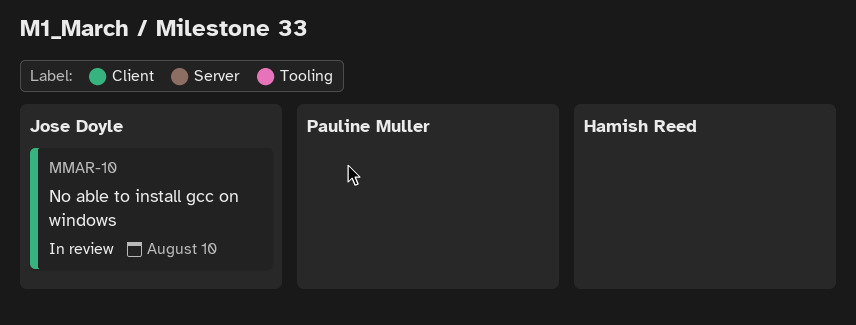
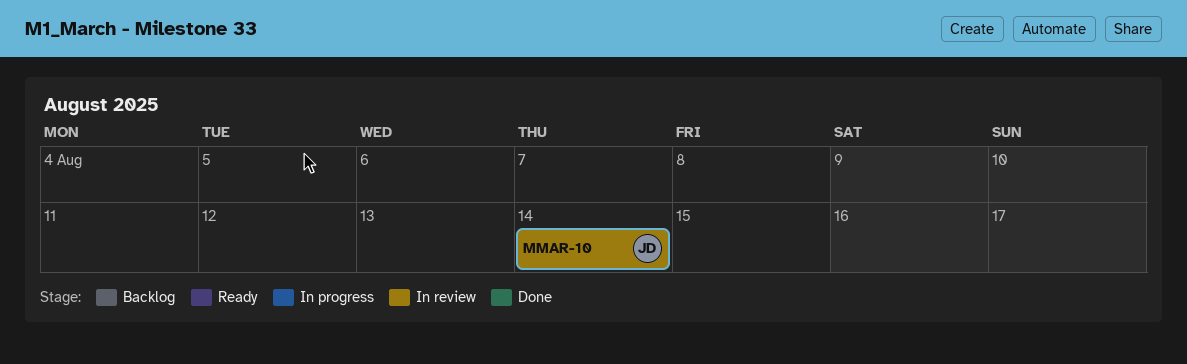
MMAR-10, due: Aug 10 -> Aug 14

